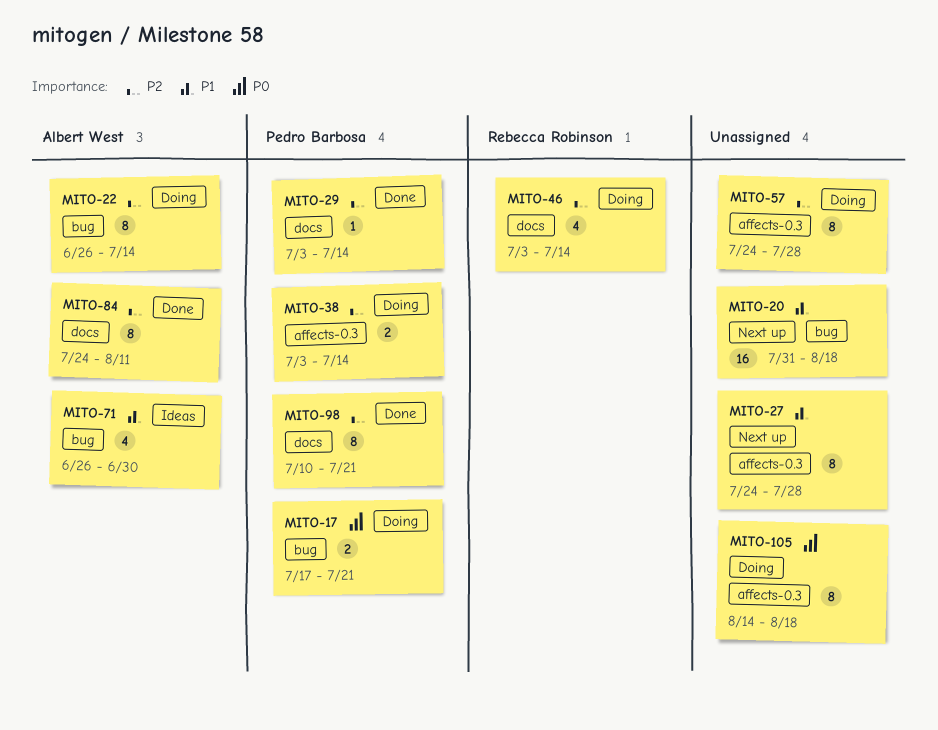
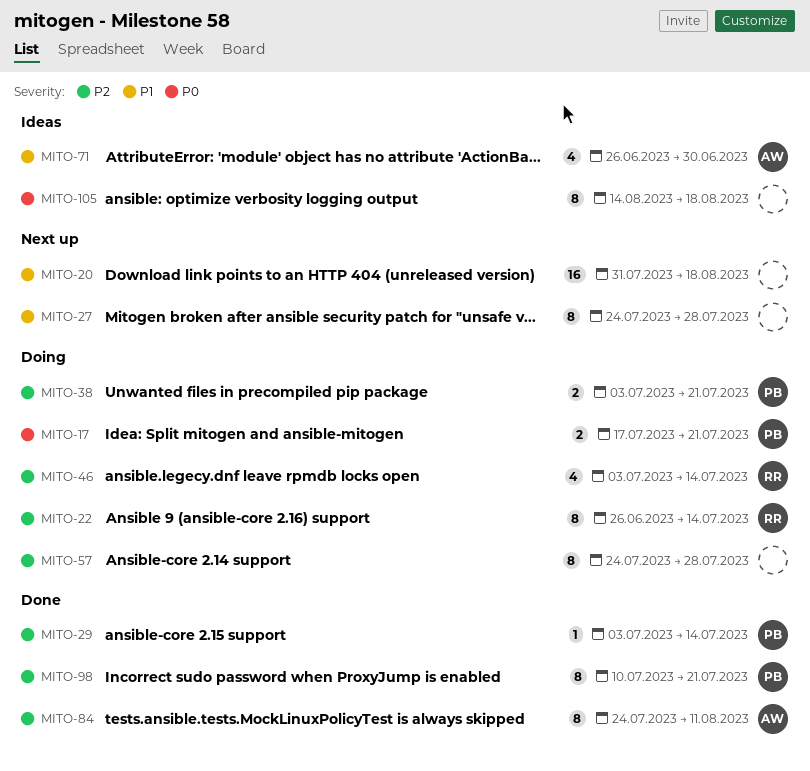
MITO-22, owner: Albert West -> Rebecca Robinson
MITO-38, due: Jul 14 -> Jul 21
MITO-105, status: Doing -> Ideas

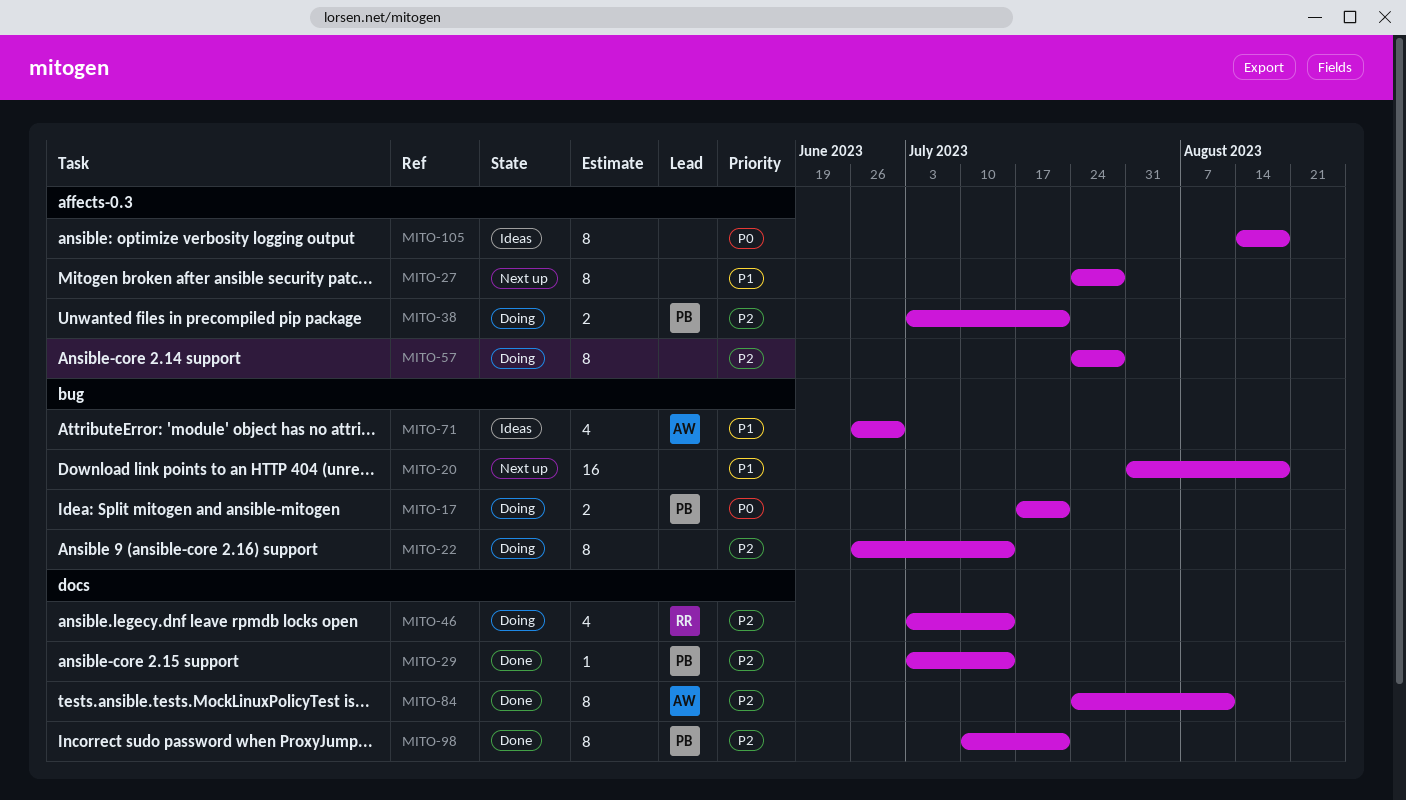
MITO-22, owner: RR -> none

